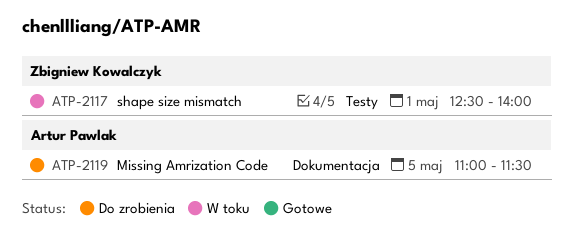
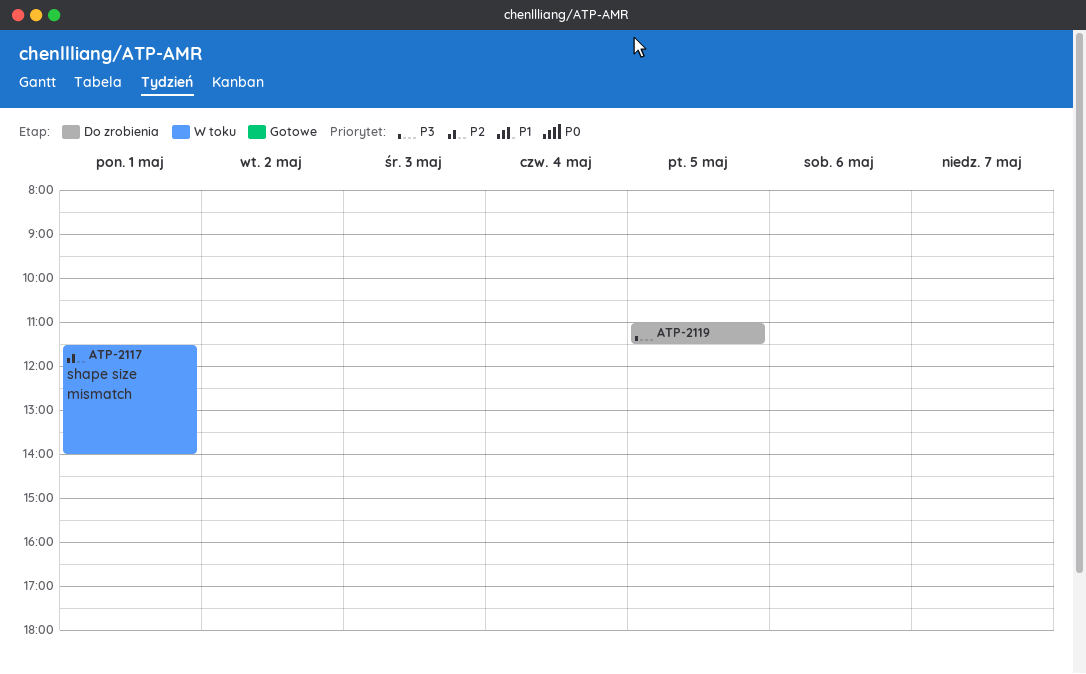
ATP-2117, begins: 12:30 -> 11:30

